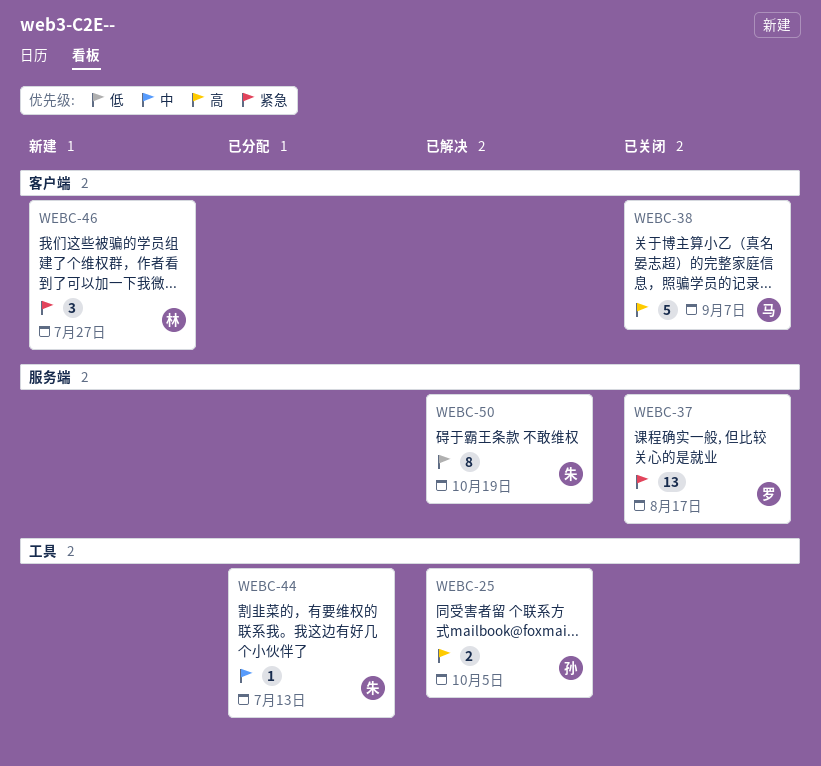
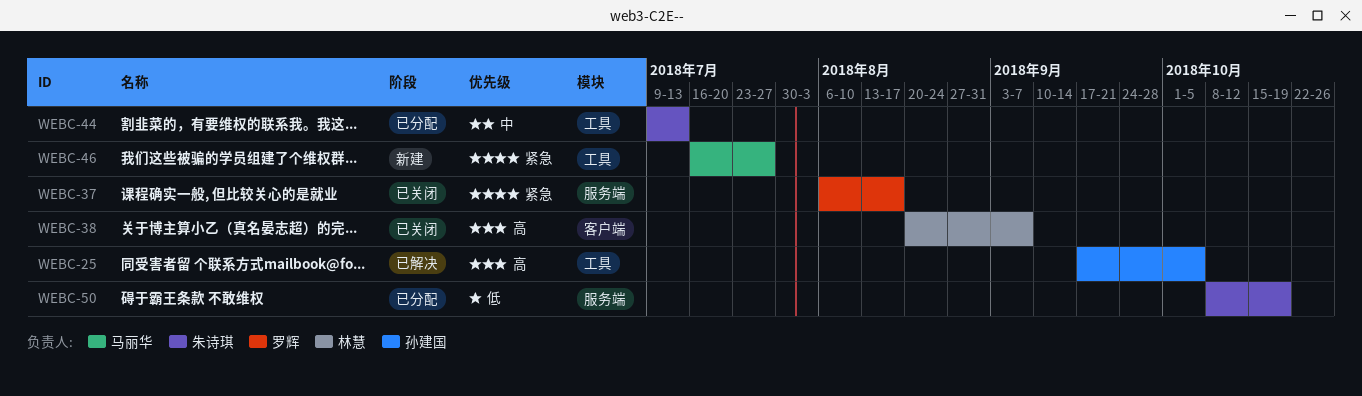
WEBC-38, owner: 马丽华 -> 林慧
WEBC-46, owner: 林慧 -> 马丽华
WEBC-46, label: 客户端 -> 工具
WEBC-50, status: 已解决 -> 已分配

